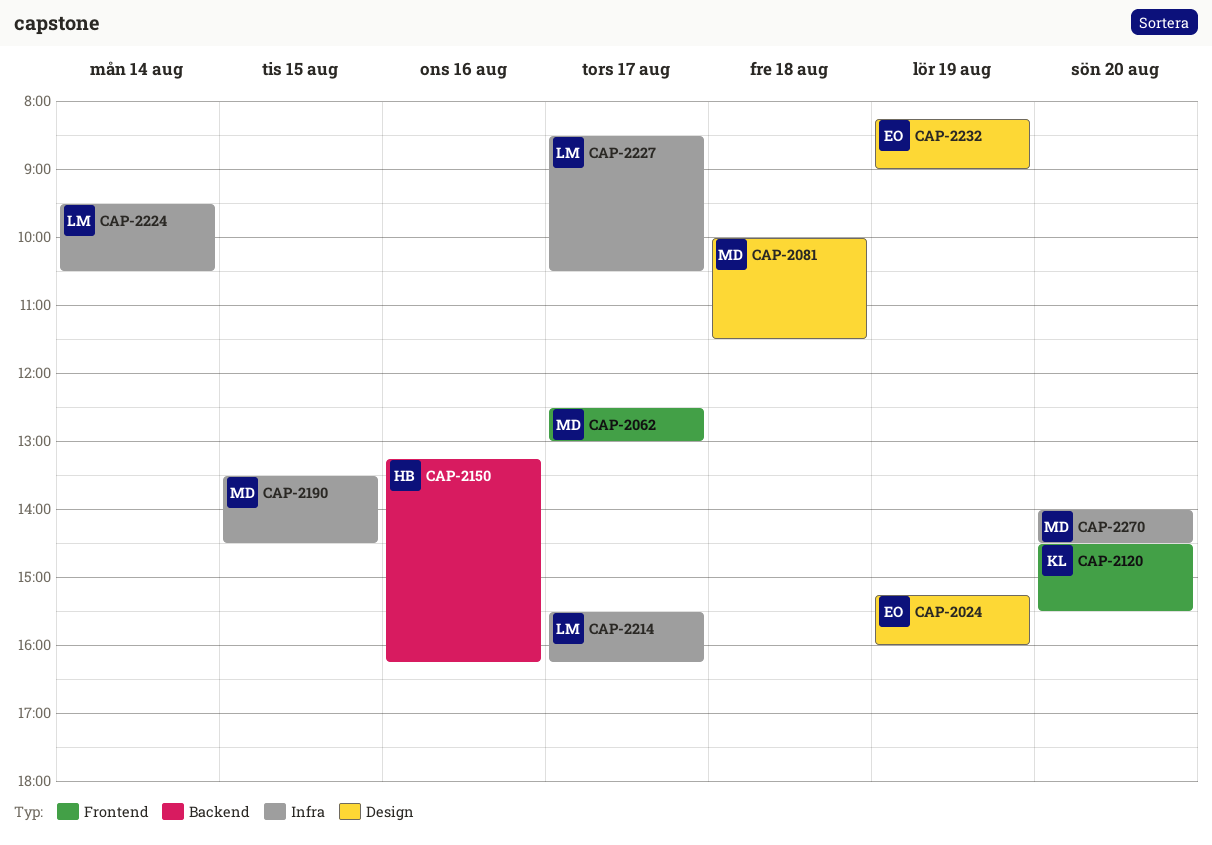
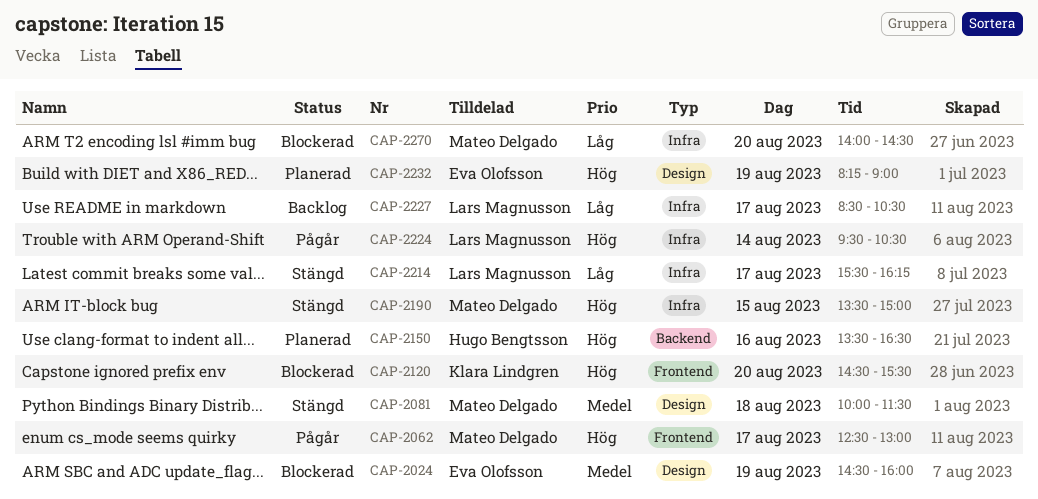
CAP-2024, begins: 15:15 -> 14:30
CAP-2150, begins: 13:15 -> 13:30
CAP-2150, ends: 16:15 -> 16:30
CAP-2190, ends: 14:30 -> 15:00

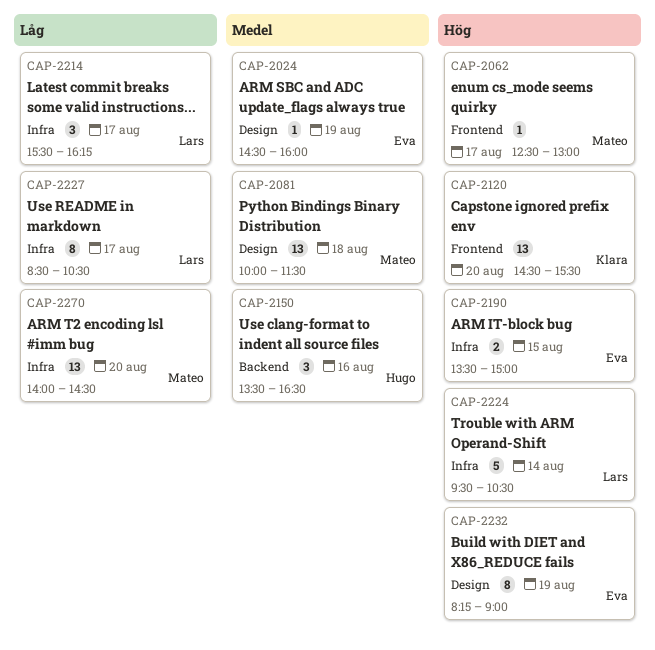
CAP-2150, priority: Hög -> Medel
CAP-2190, owner: Mateo Delgado -> Eva Olofsson

